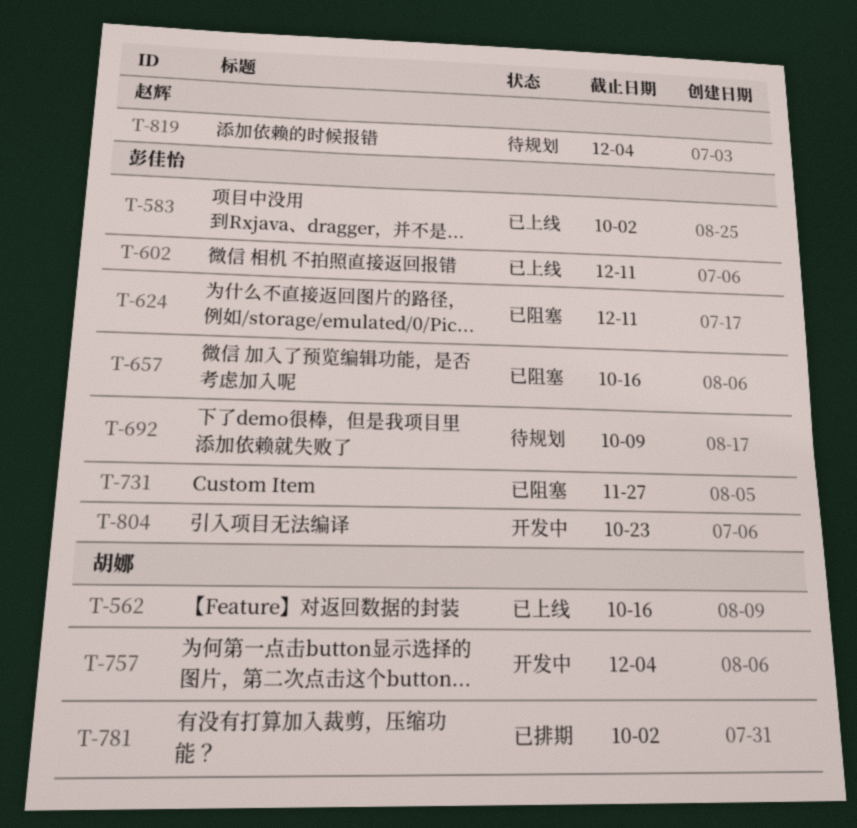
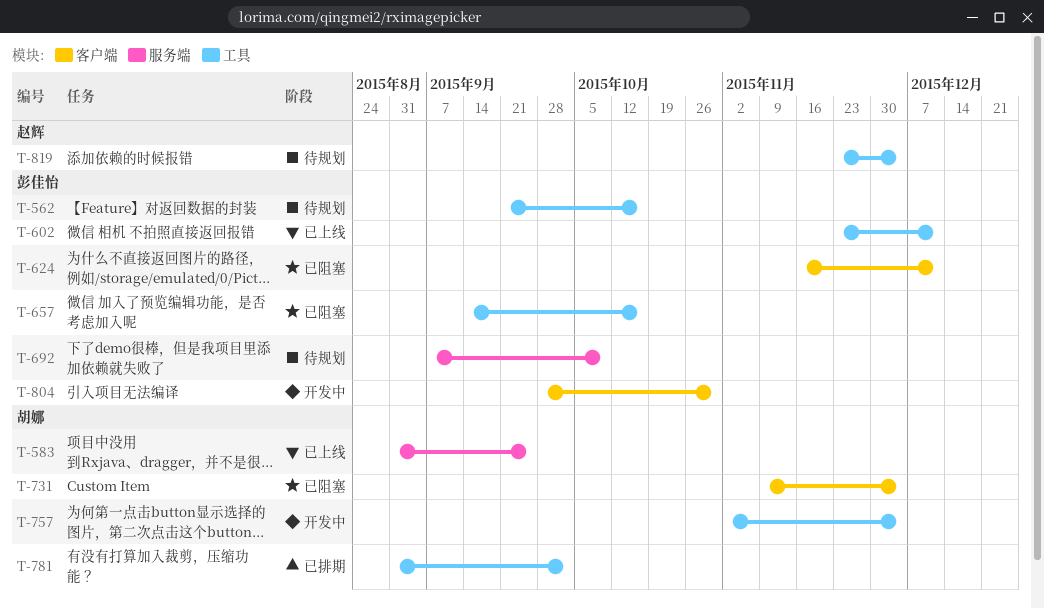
T-562, status: 已上线 -> 待规划
T-562, owner: 胡娜 -> 彭佳怡
T-583, owner: 彭佳怡 -> 胡娜
T-583, due: Oct 2 -> Sep 25
T-731, owner: 彭佳怡 -> 胡娜
T-731, due: Nov 27 -> Dec 4
T-804, due: Oct 23 -> Oct 30

